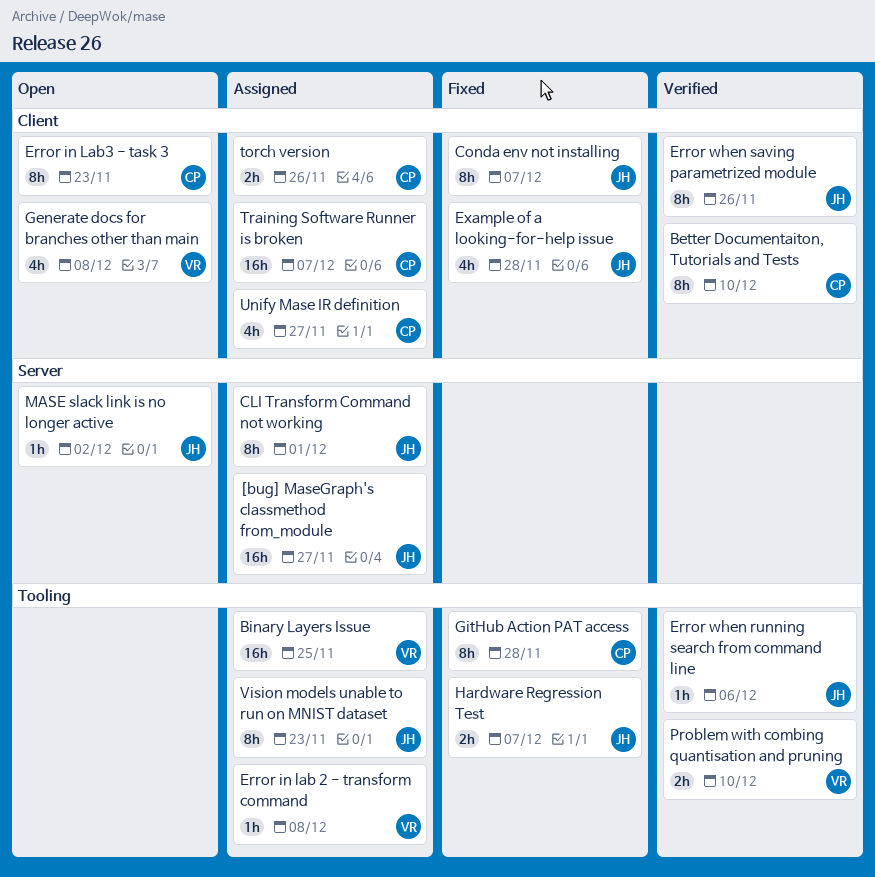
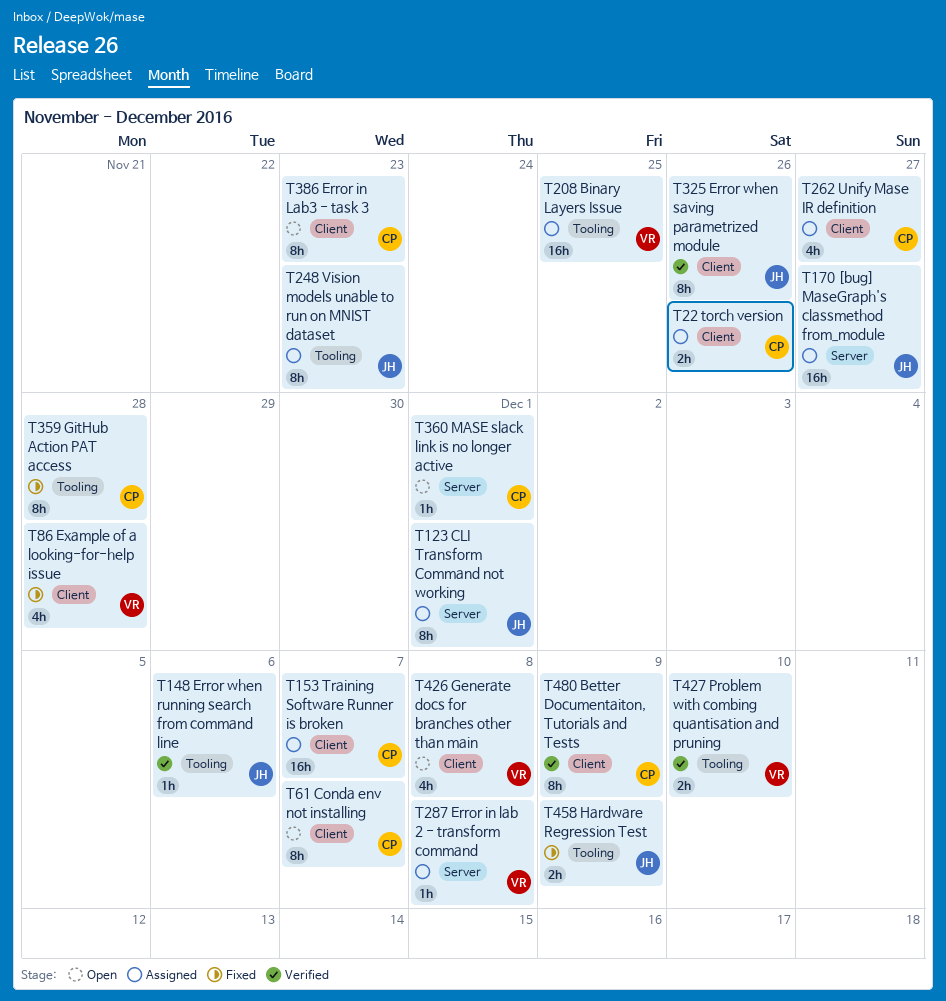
Better Documentaiton, Tutorials and Tests, due: Dec 10 -> Dec 9
Conda env not installing, status: Fixed -> Open
Conda env not installing, owner: JH -> CP
Error in lab 2 - transform command, label: Tooling -> Server
Example of a looking-for-help issue, owner: JH -> VR
Hardware Regression Test, due: Dec 7 -> Dec 9
MASE slack link is no longer active, owner: JH -> CP
MASE slack link is no longer active, due: Dec 2 -> Dec 1

